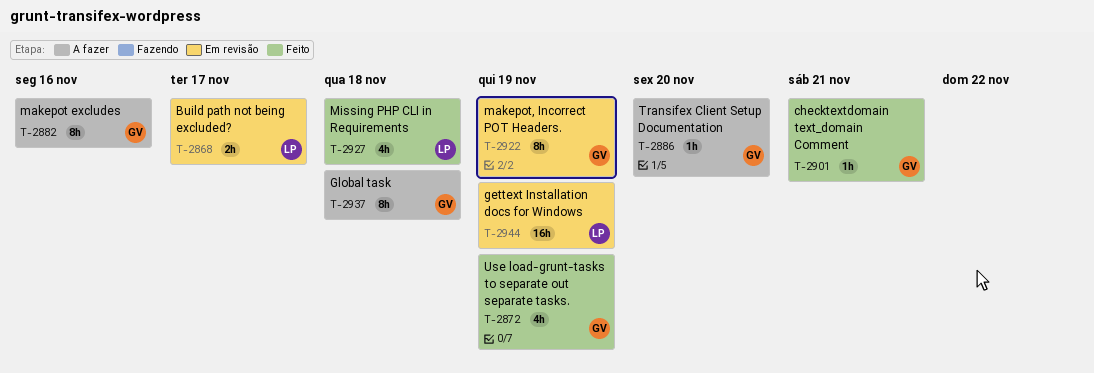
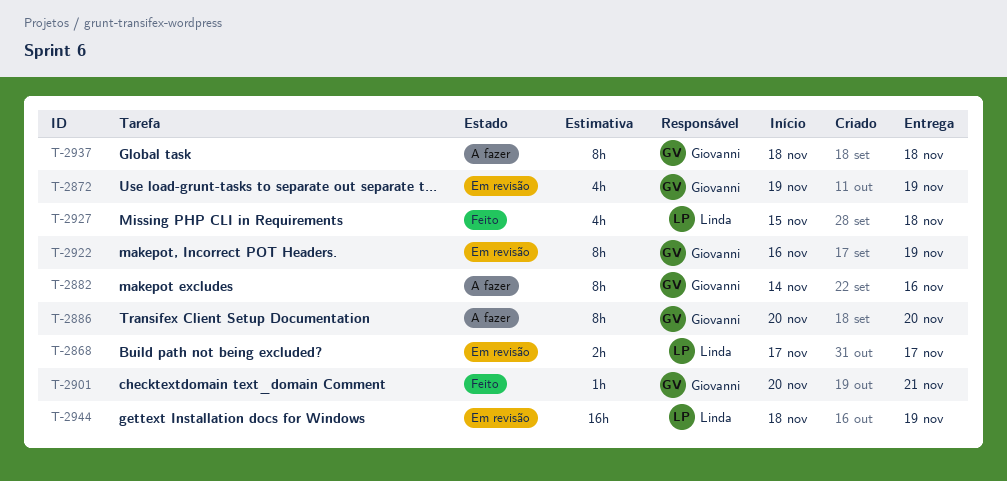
T-2872, status: Feito -> Em revisão
T-2886, estimate: 1h -> 8h

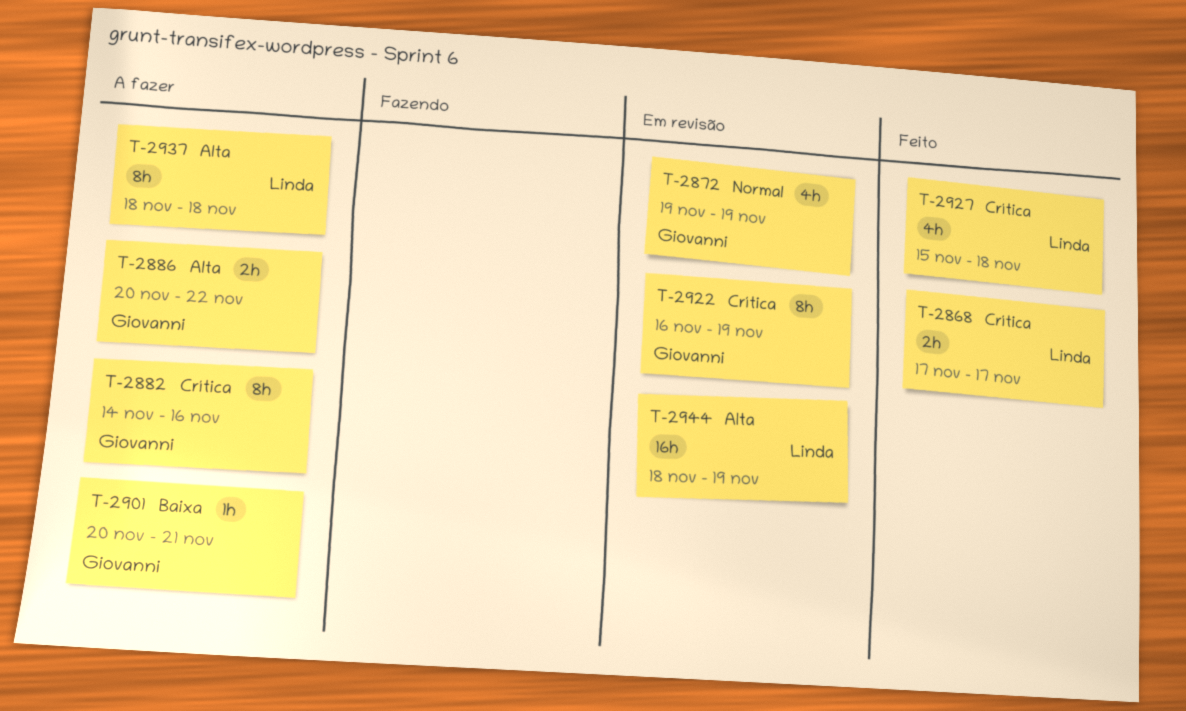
T-2868, status: Em revisão -> Feito
T-2886, estimate: 8h -> 2h
T-2886, due: Nov 20 -> Nov 22
T-2901, status: Feito -> A fazer
T-2937, owner: Giovanni -> Linda

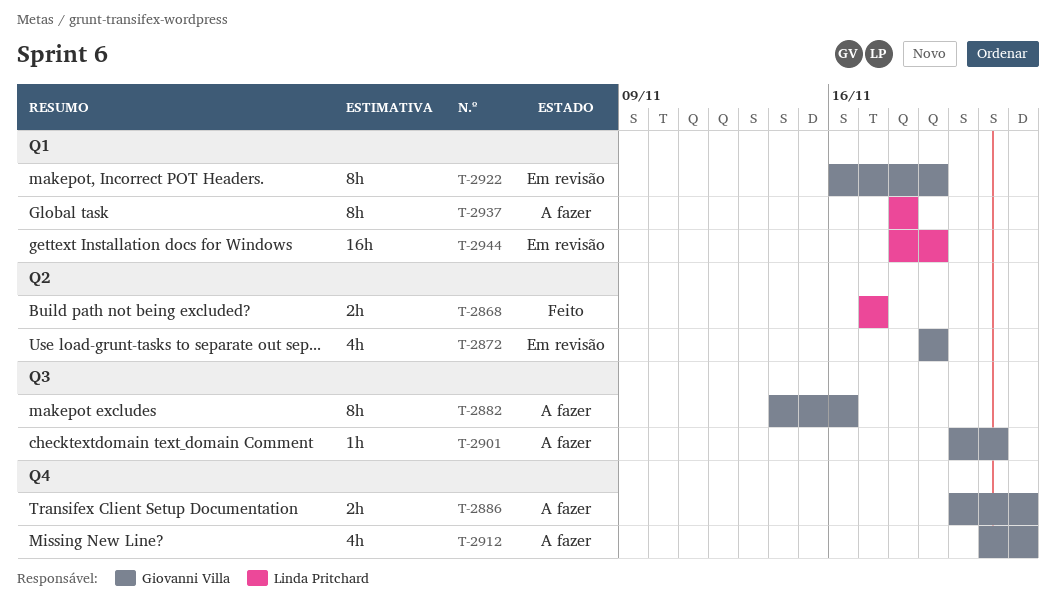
T-2912: none -> present
T-2927: present -> none

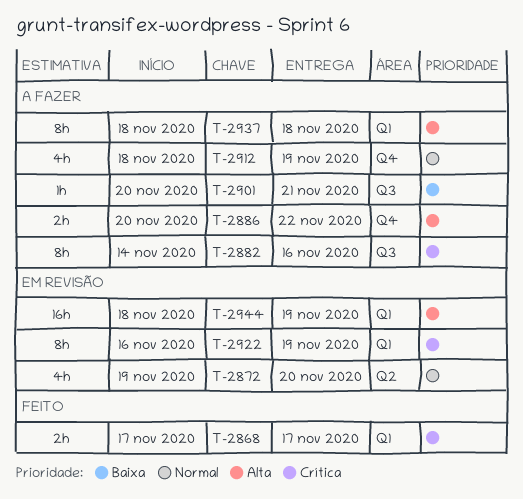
T-2868, label: Q2 -> Q1
T-2872, due: Nov 19 -> Nov 20
T-2912, start: Nov 21 -> Nov 18
T-2912, due: Nov 22 -> Nov 19

